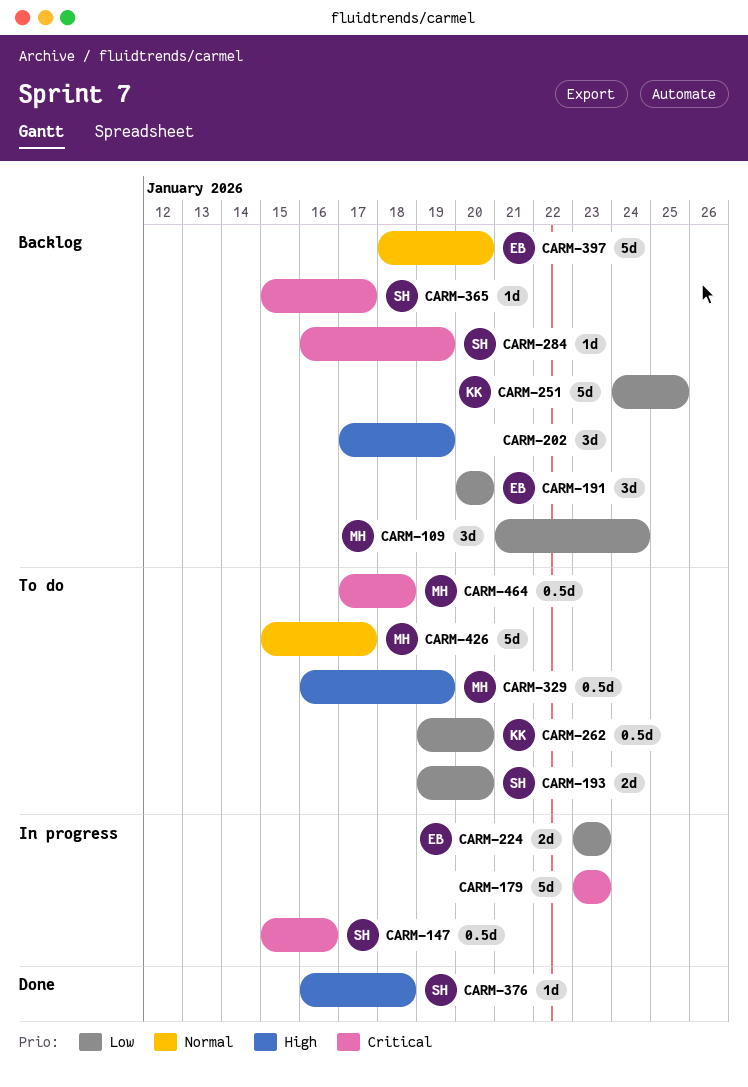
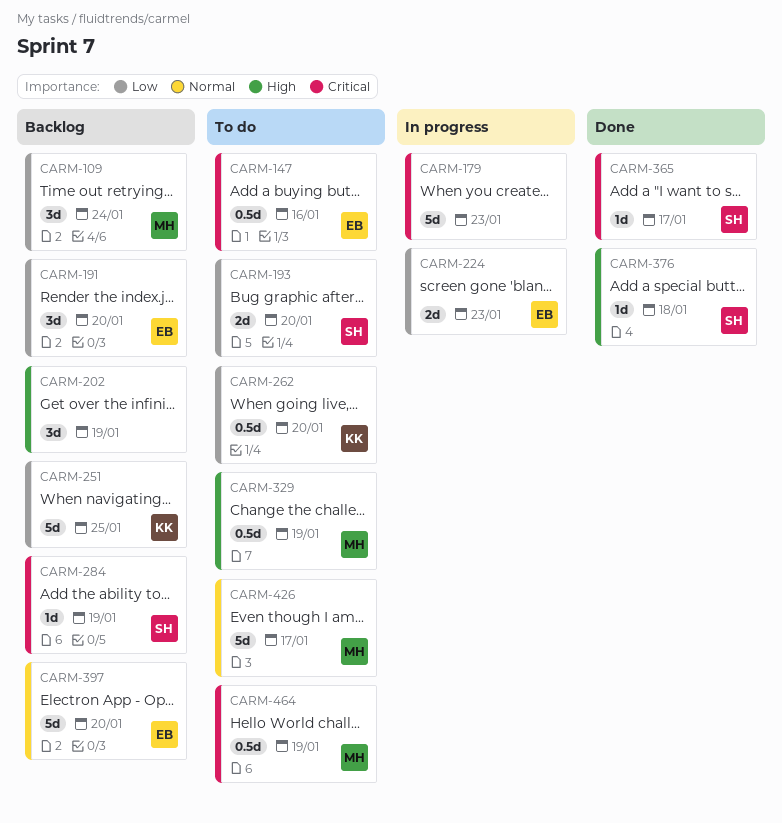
CARM-147, status: In progress -> To do
CARM-147, owner: SH -> EB
CARM-365, status: Backlog -> Done
CARM-464, due: Jan 18 -> Jan 19

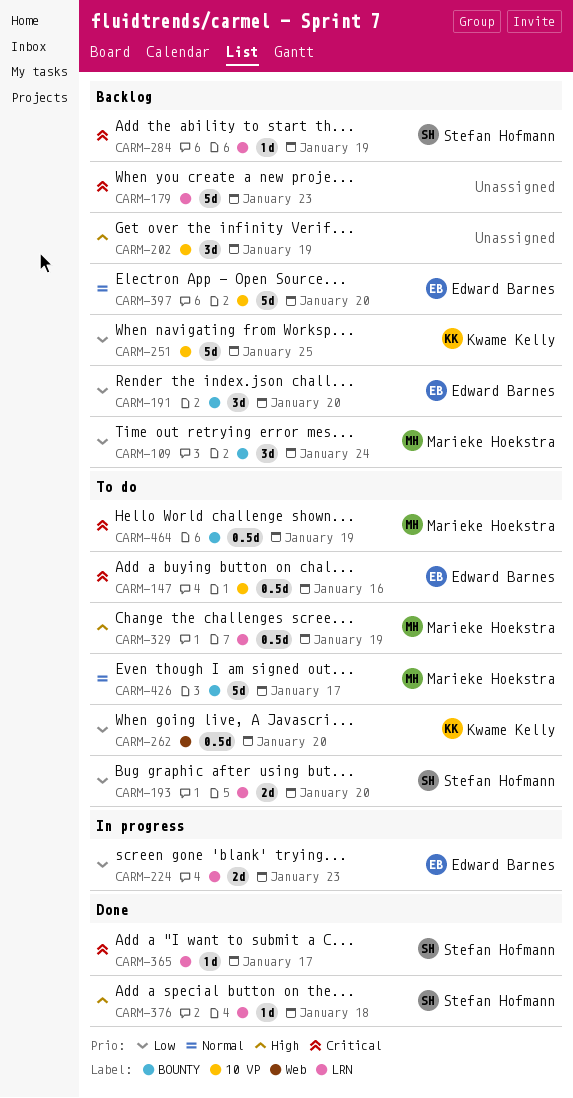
CARM-179, status: In progress -> Backlog

